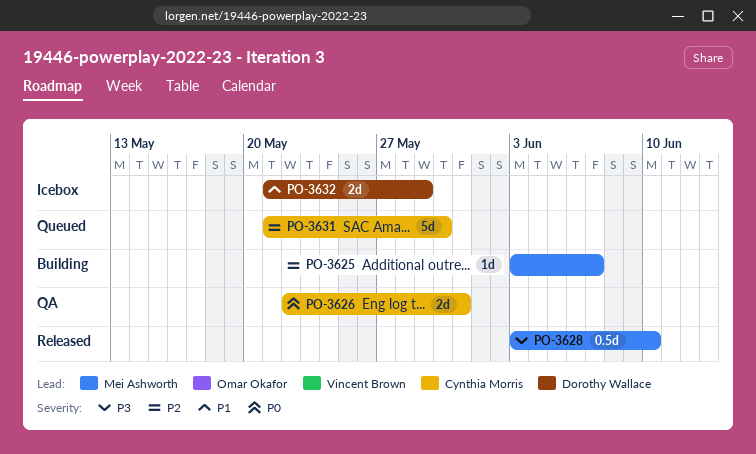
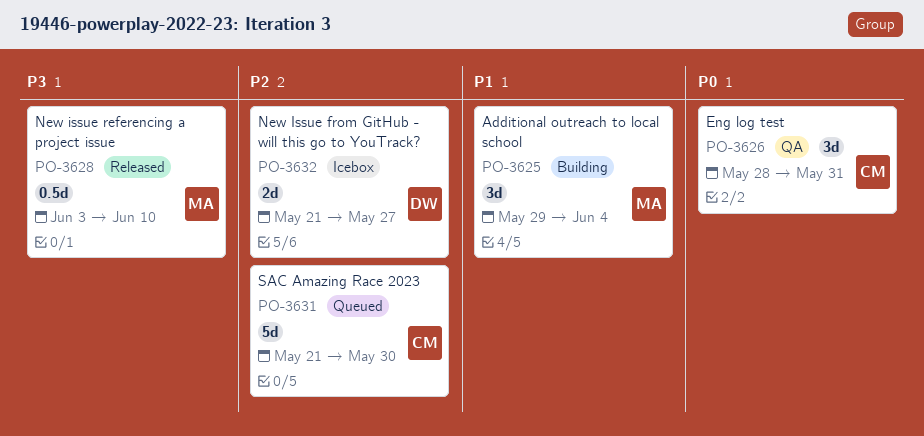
PO-3625, priority: P2 -> P1
PO-3625, estimate: 1d -> 3d
PO-3625, start: Jun 3 -> May 29
PO-3625, due: Jun 7 -> Jun 4
PO-3626, estimate: 2d -> 3d
PO-3626, start: May 22 -> May 28
PO-3632, priority: P1 -> P2
PO-3632, due: May 29 -> May 27

